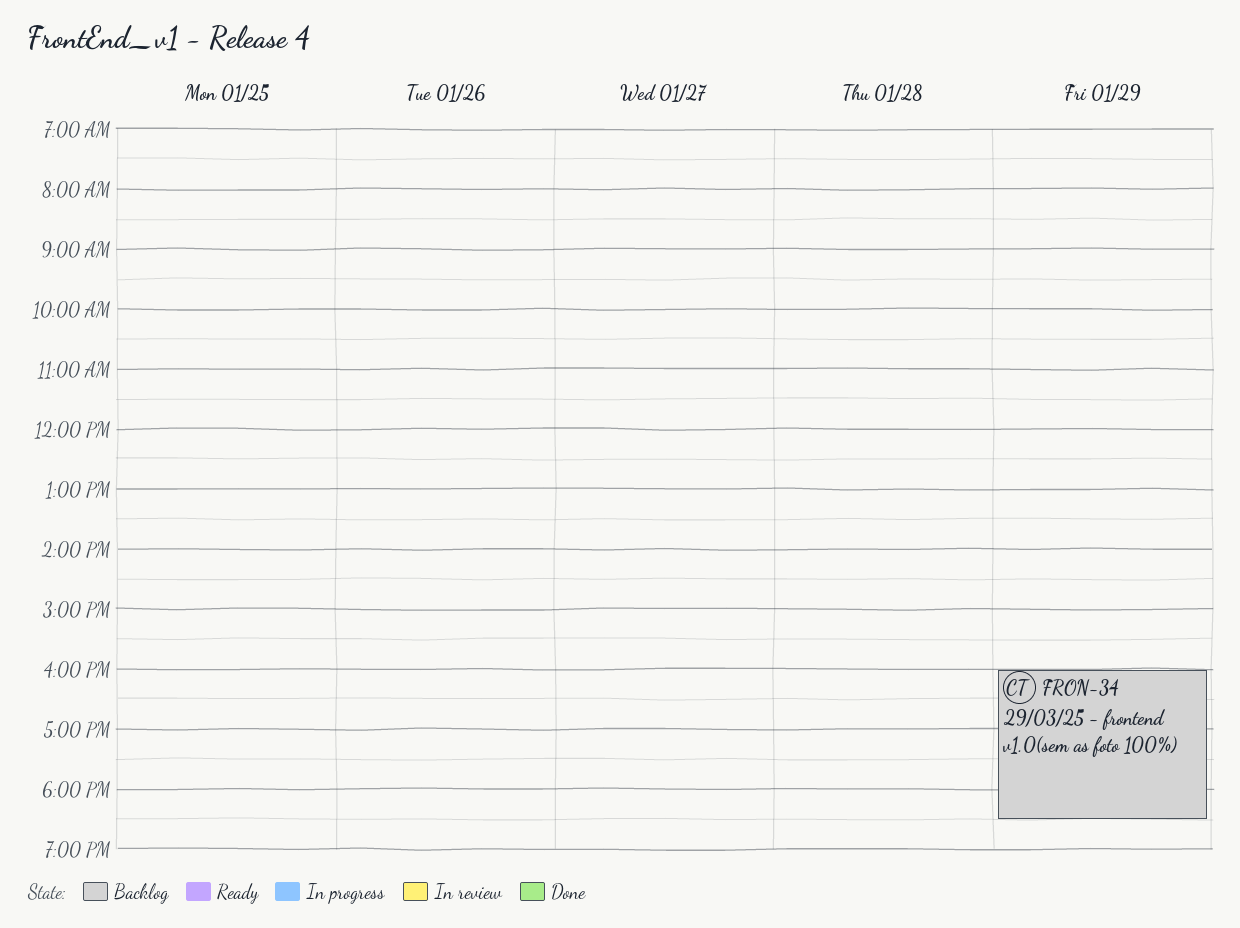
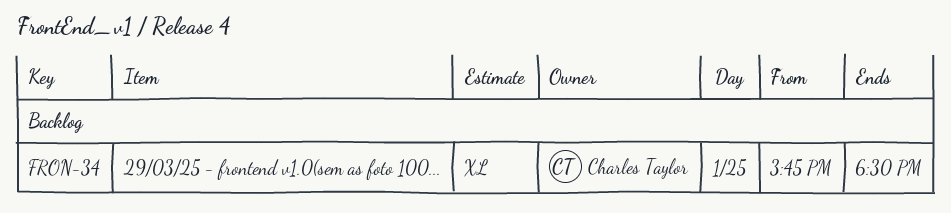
FRON-34, day: Jan 29 -> Jan 25
FRON-34, begins: 16:00 -> 15:45

